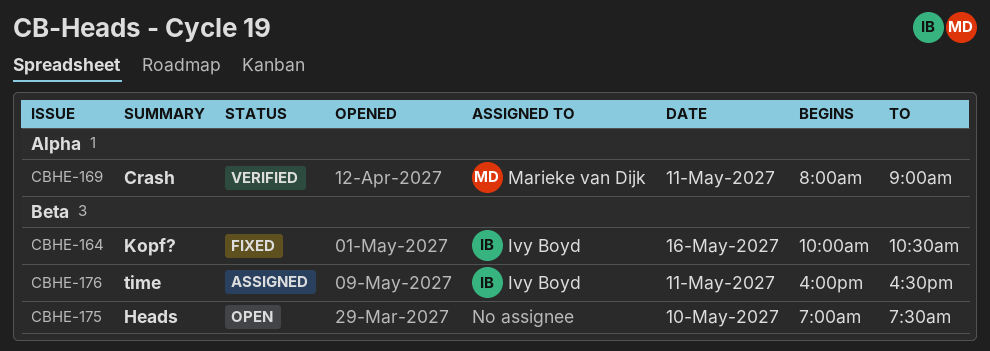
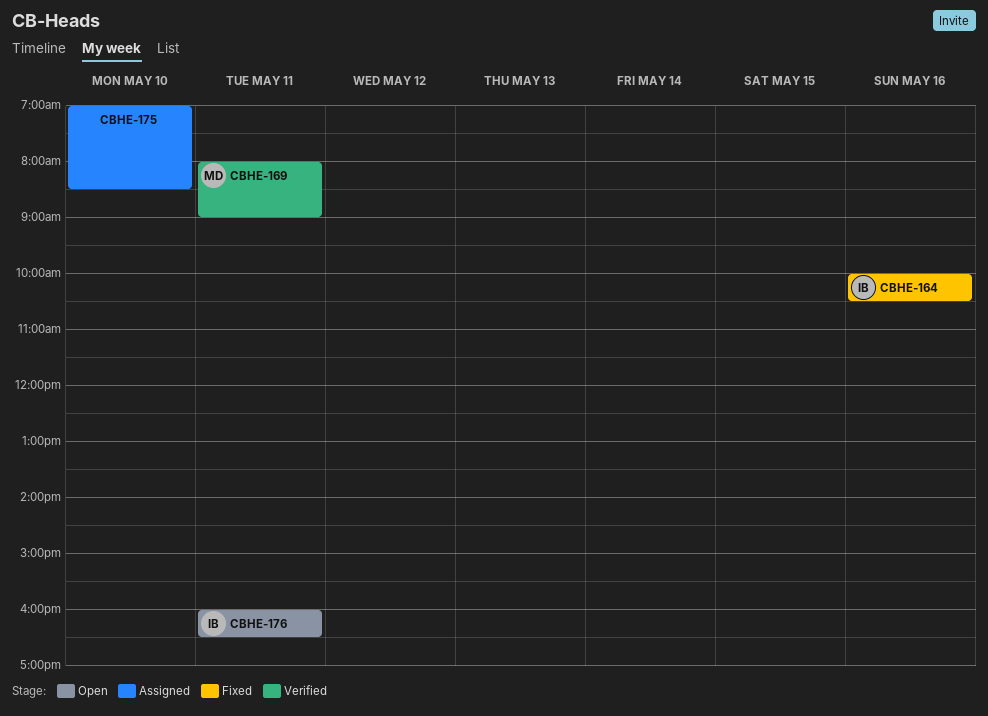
CBHE-175, status: Open -> Assigned
CBHE-175, ends: 07:30 -> 08:30
CBHE-176, status: Assigned -> Open

